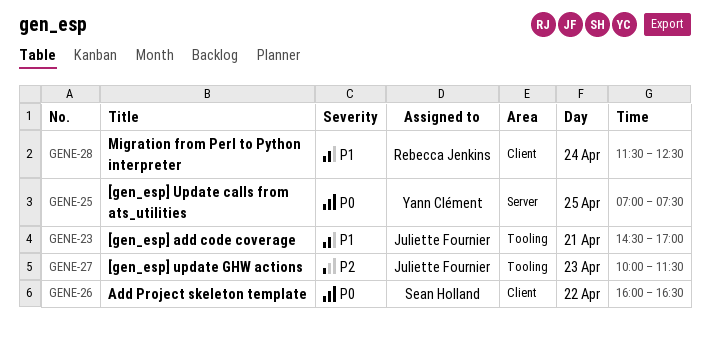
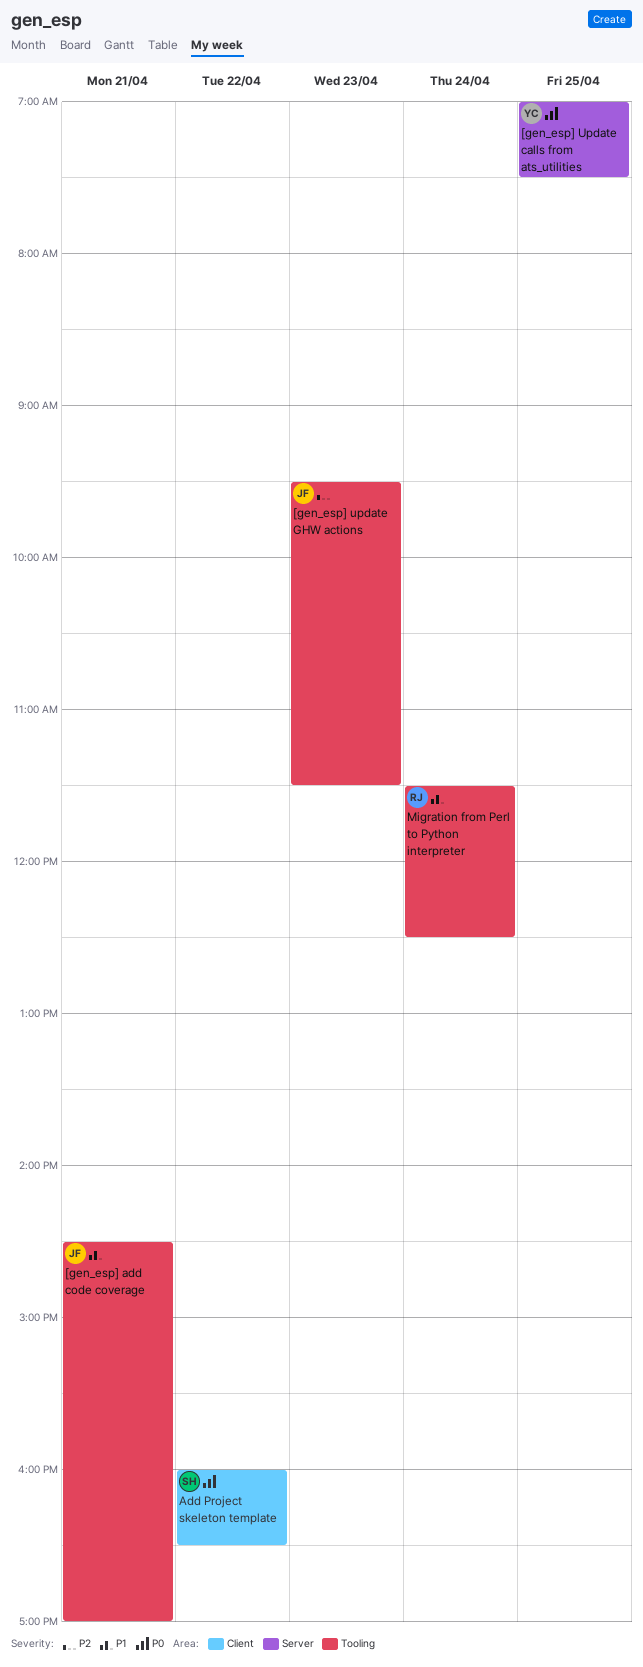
[gen_esp] update GHW actions, begins: 10:00 -> 09:30
Migration from Perl to Python interpreter, label: Client -> Tooling

